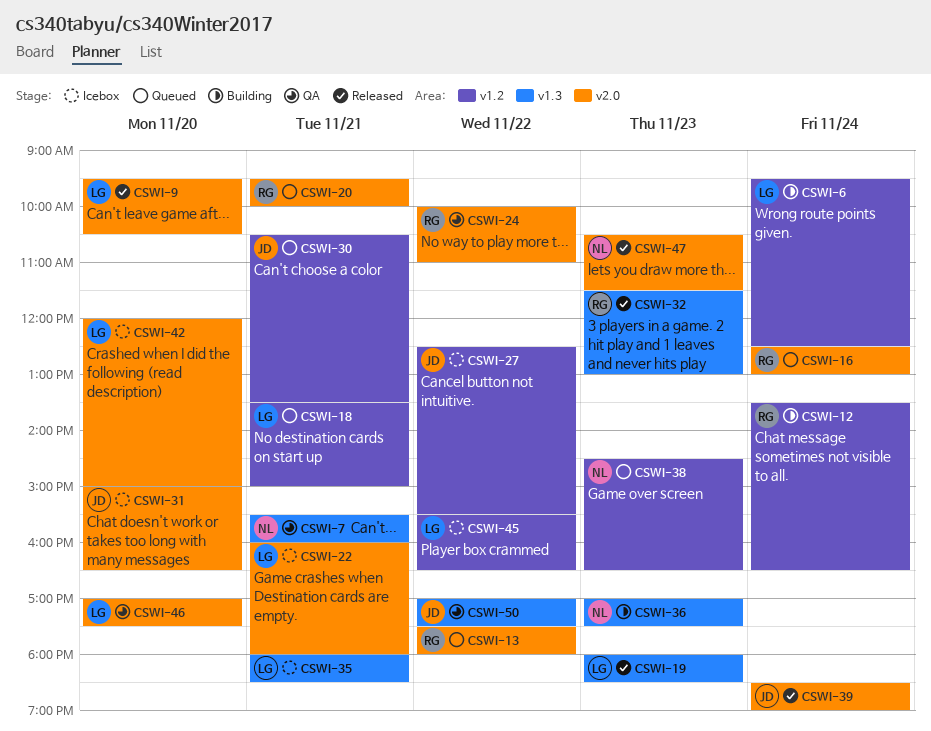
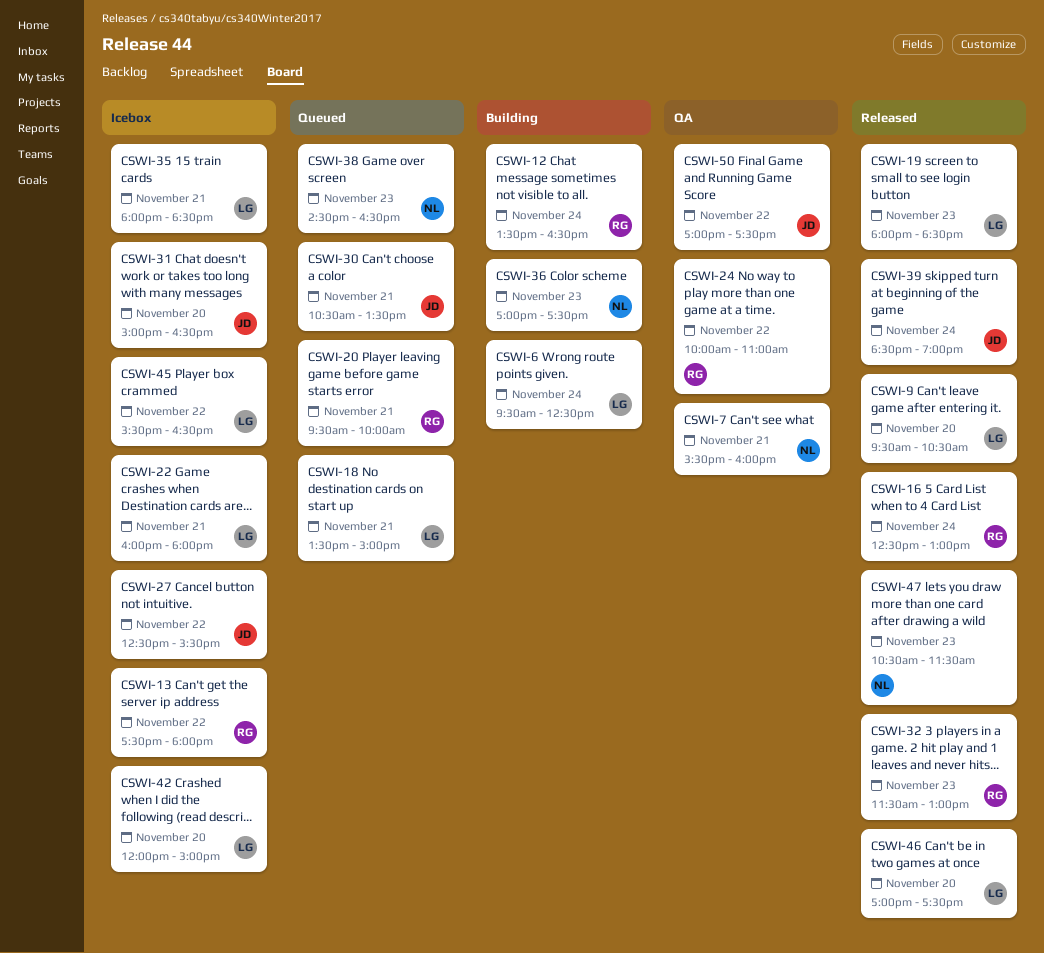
CSWI-13, status: Queued -> Icebox
CSWI-16, status: Queued -> Released
CSWI-46, status: QA -> Released

